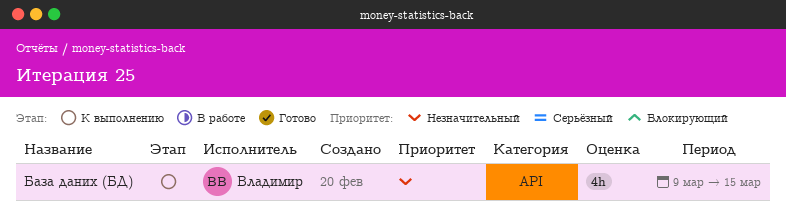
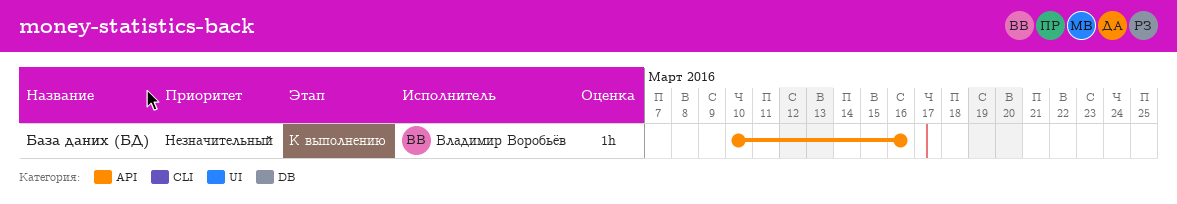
База даних (БД), estimate: 4h -> 1h
База даних (БД), start: Mar 9 -> Mar 10
База даних (БД), due: Mar 15 -> Mar 16

